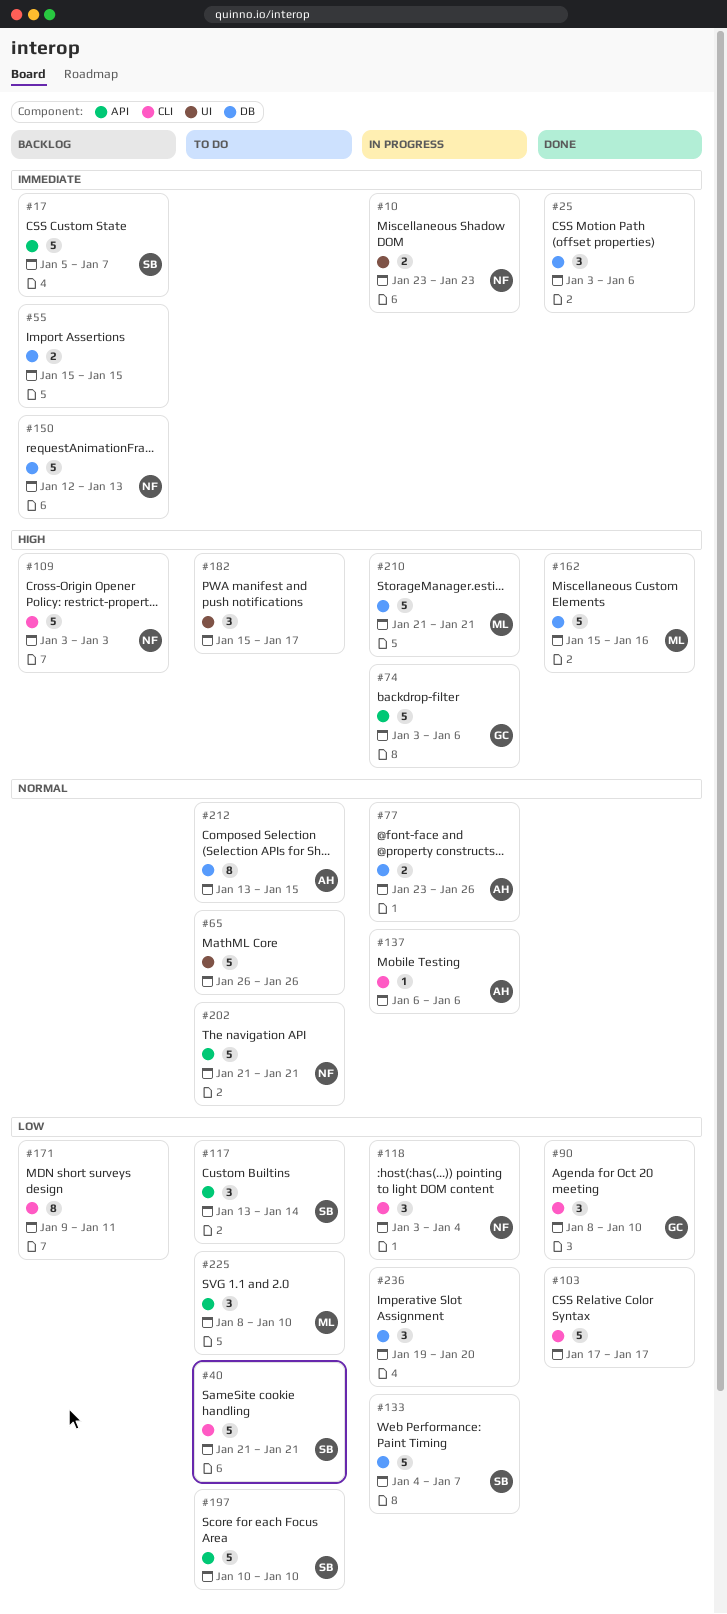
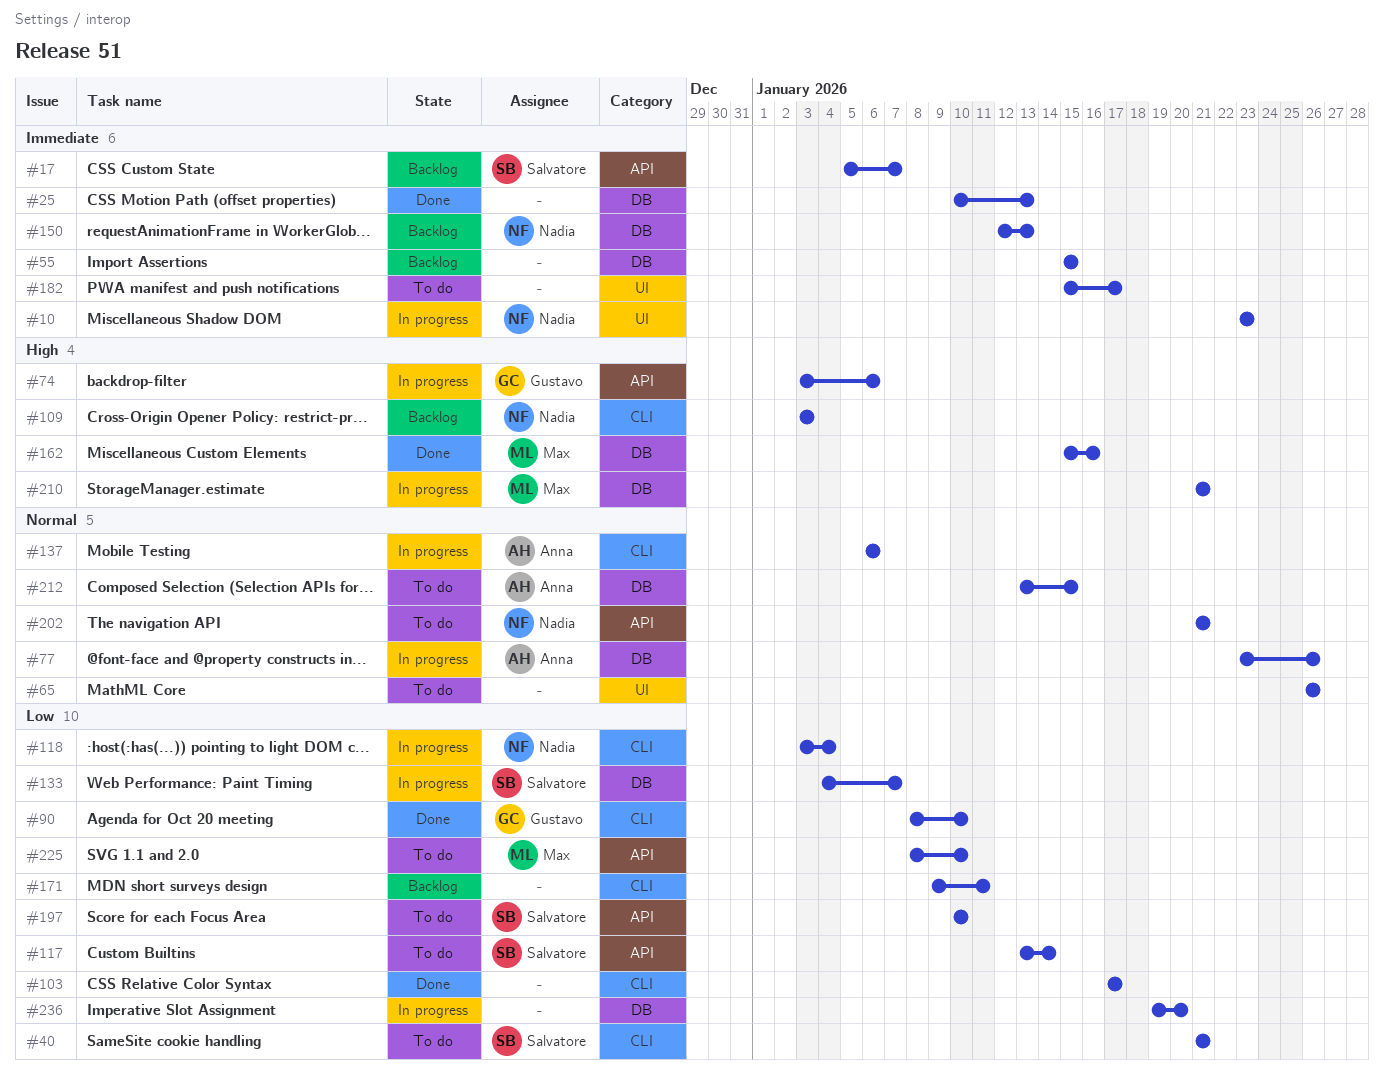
#25, start: Jan 3 -> Jan 10
#25, due: Jan 6 -> Jan 13
#182, priority: High -> Immediate

